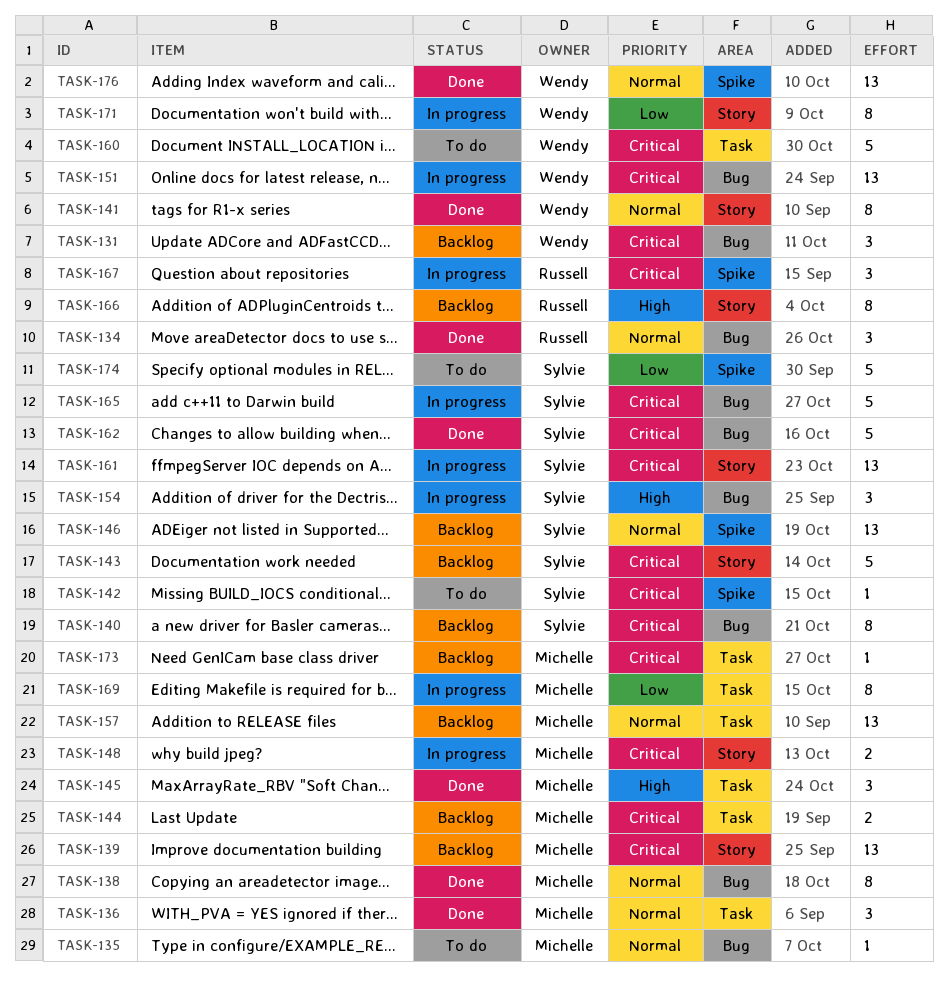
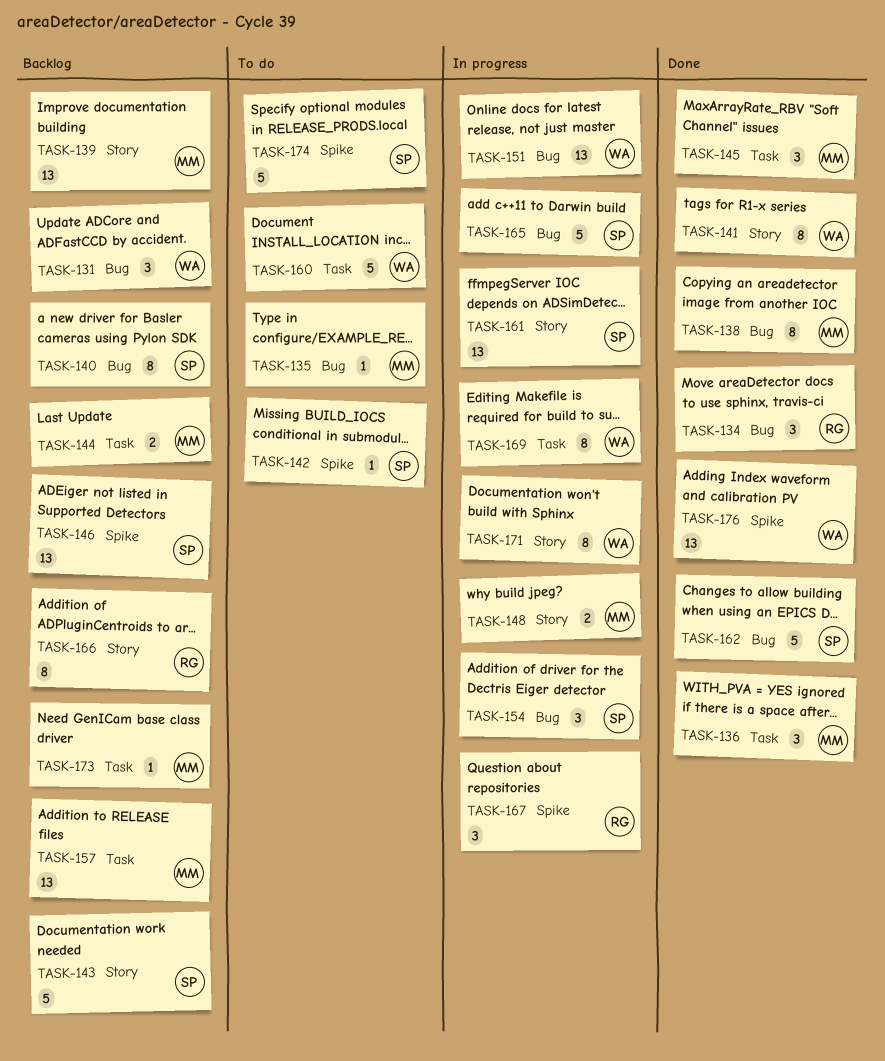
TASK-169, owner: Michelle -> Wendy

